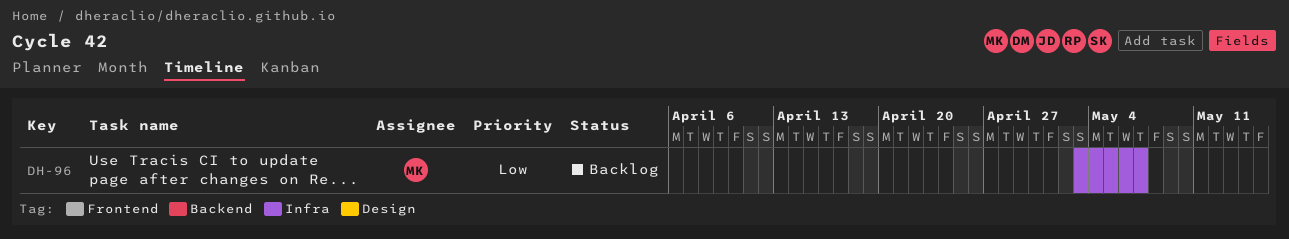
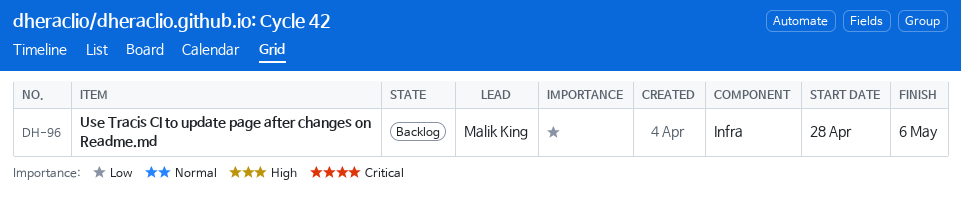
DH-96, start: May 3 -> Apr 28
DH-96, due: May 7 -> May 6

